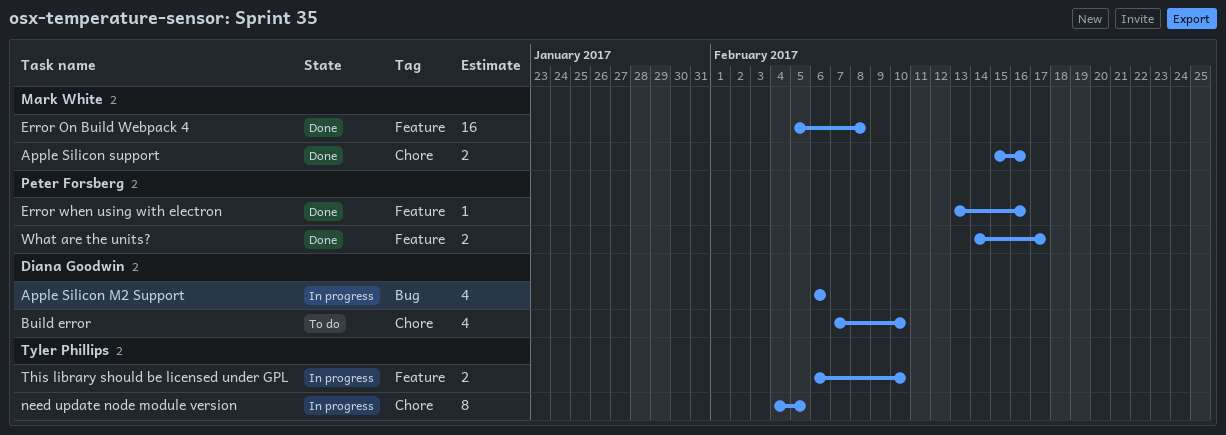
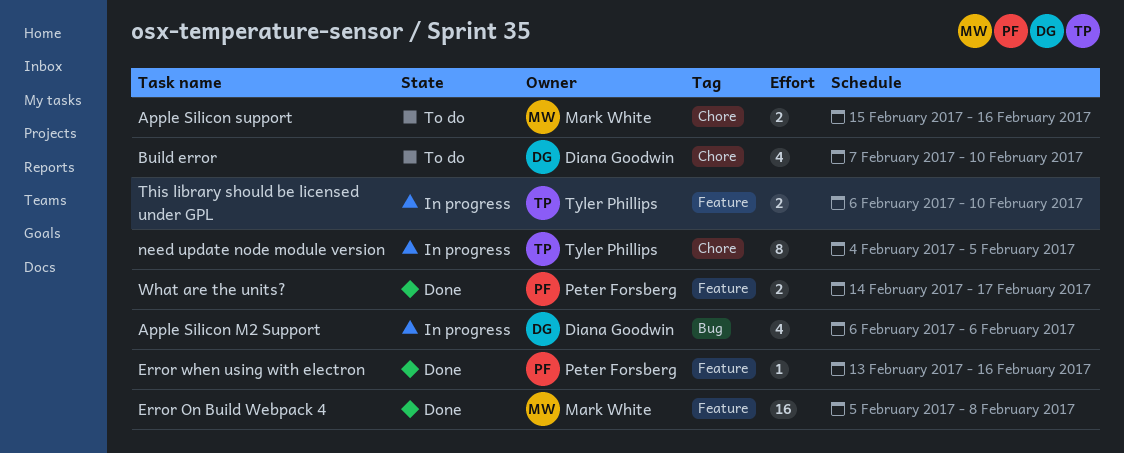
Apple Silicon support, status: Done -> To do

